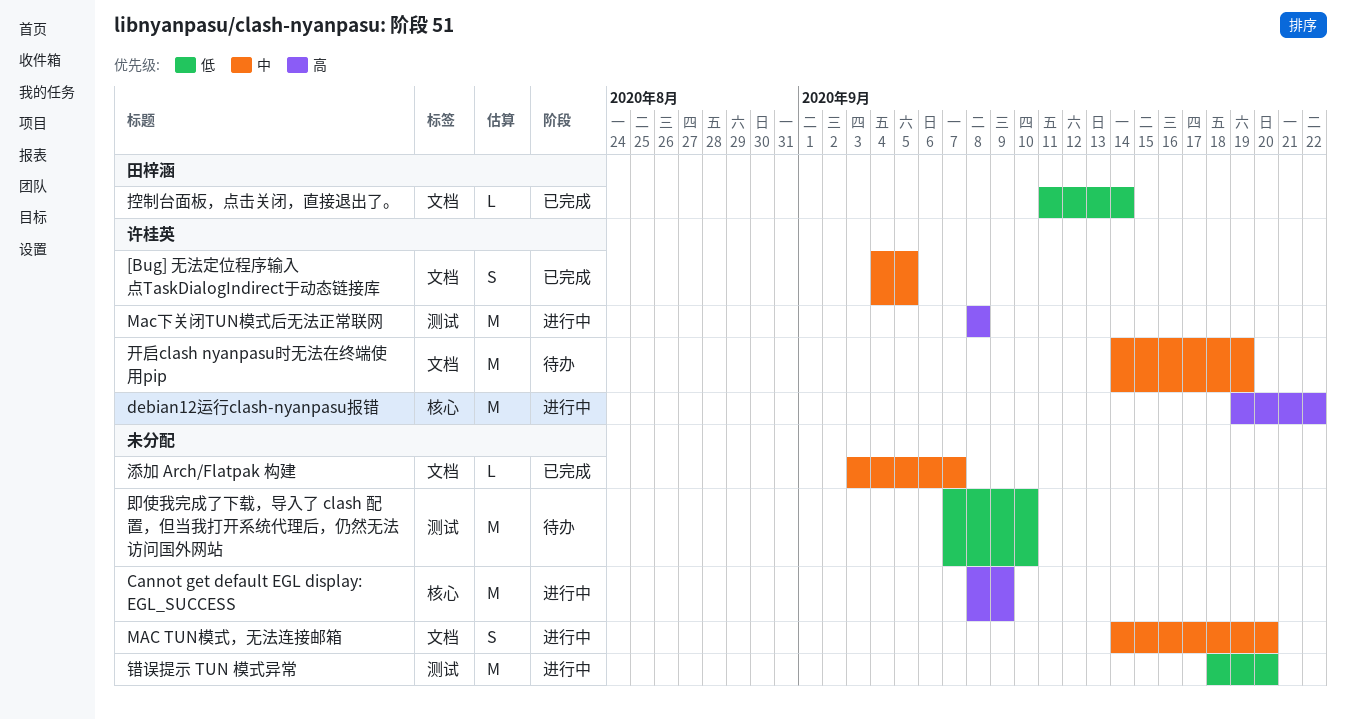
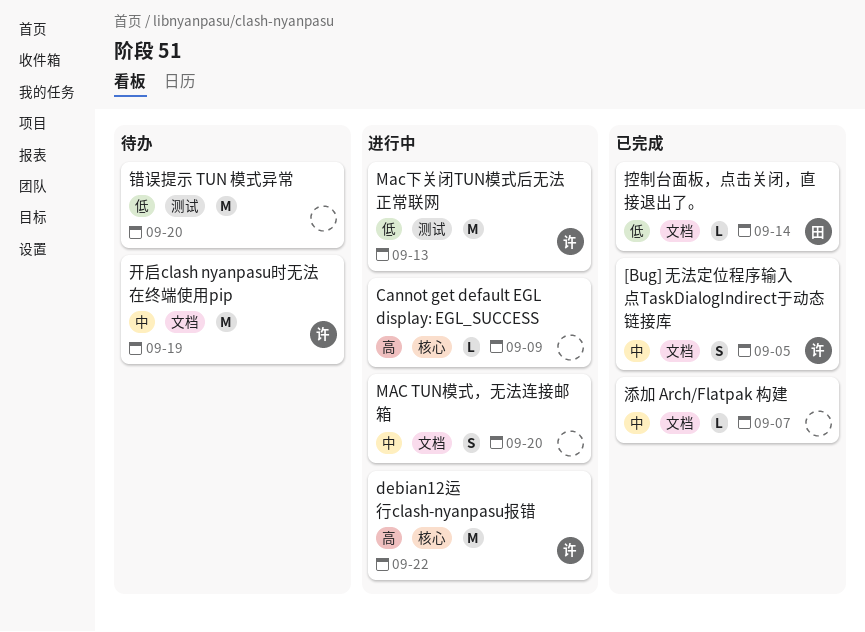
Cannot get default EGL display: EGL_SUCCESS, estimate: M -> L
Mac下关闭TUN模式后无法正常联网, priority: 高 -> 低
Mac下关闭TUN模式后无法正常联网, due: Sep 8 -> Sep 13
即使我完成了下载，导入了 clash 配置，但当我打开系统代理后，仍然无法访问国外网站: present -> none
错误提示 TUN 模式异常, status: 进行中 -> 待办

